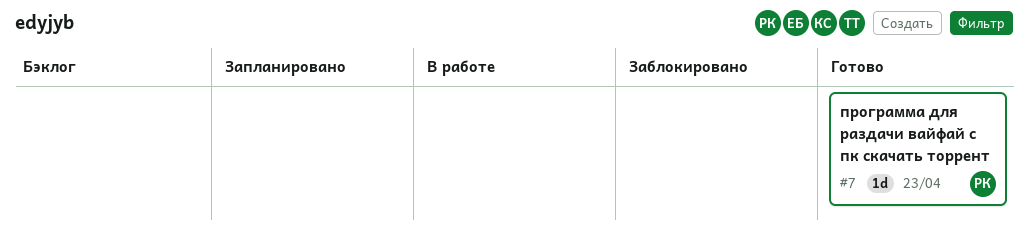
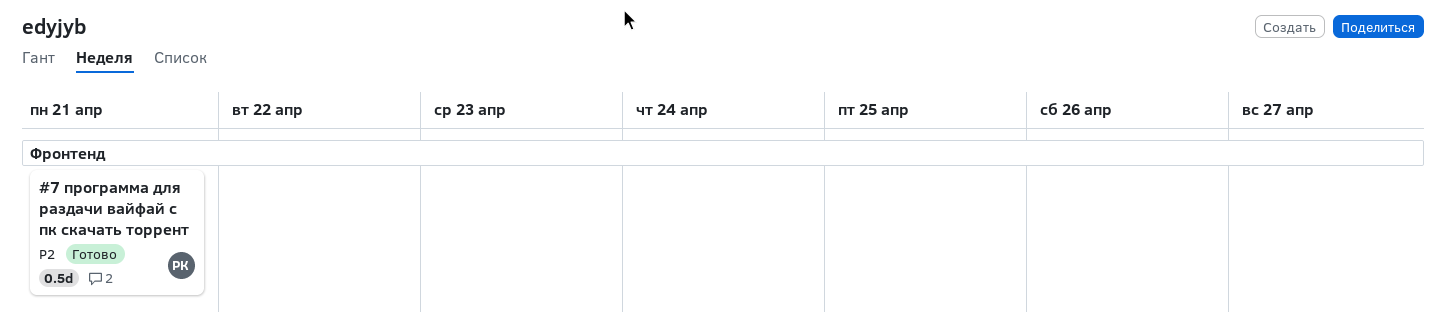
#7, estimate: 1d -> 0.5d
#7, due: Apr 23 -> Apr 21

